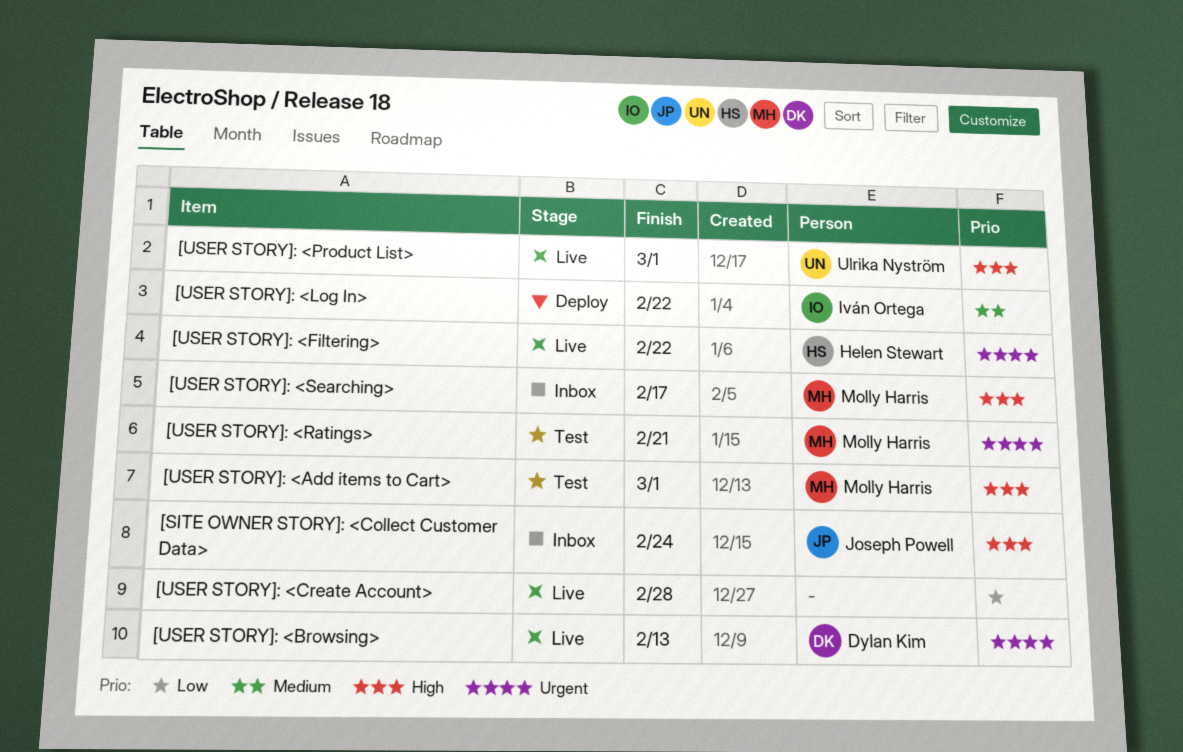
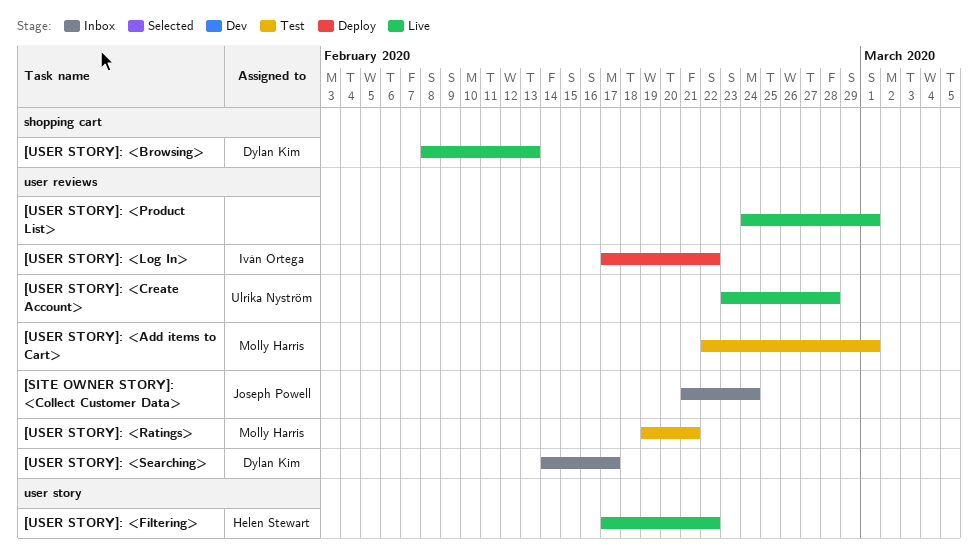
[USER STORY]: <Create Account>, owner: none -> Ulrika Nyström
[USER STORY]: <Product List>, owner: Ulrika Nyström -> none
[USER STORY]: <Searching>, owner: Molly Harris -> Dylan Kim

